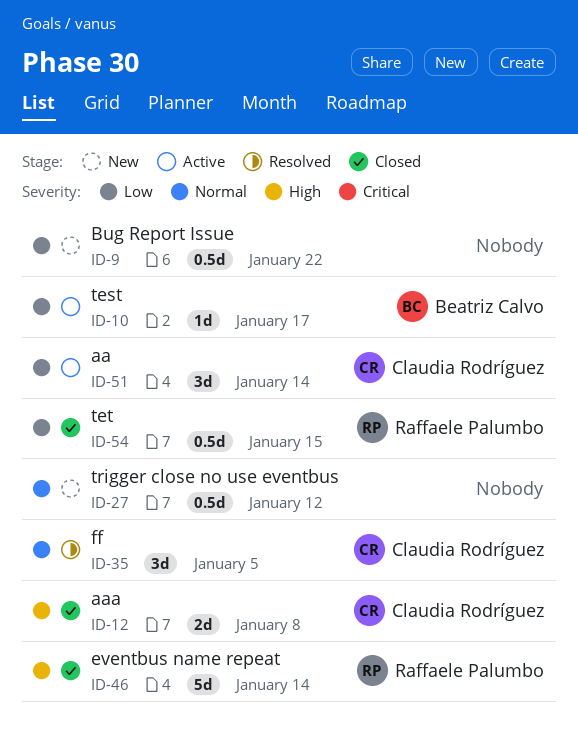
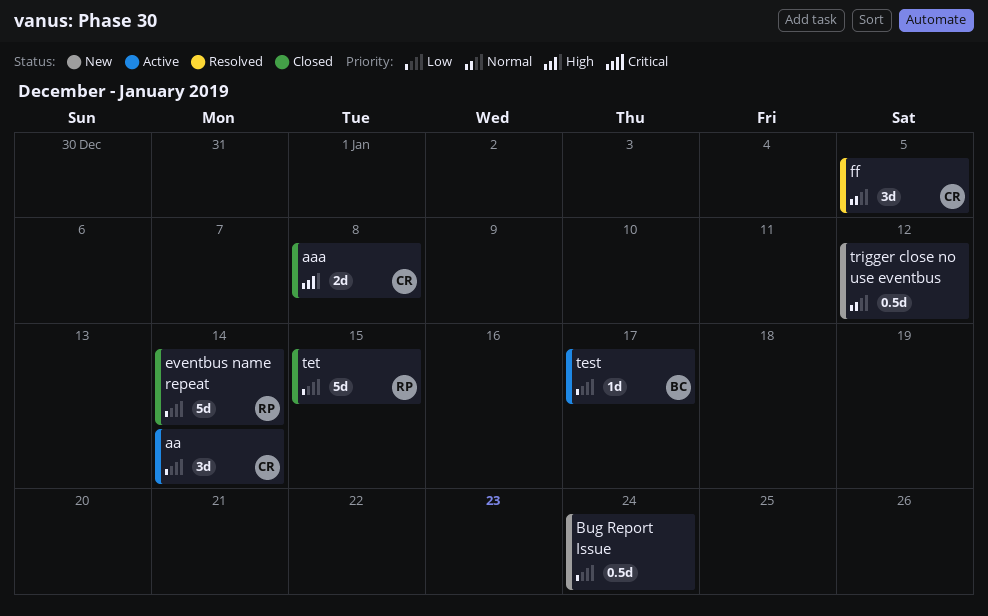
Bug Report Issue, due: Jan 22 -> Jan 24
eventbus name repeat, priority: High -> Low
tet, estimate: 0.5d -> 5d

